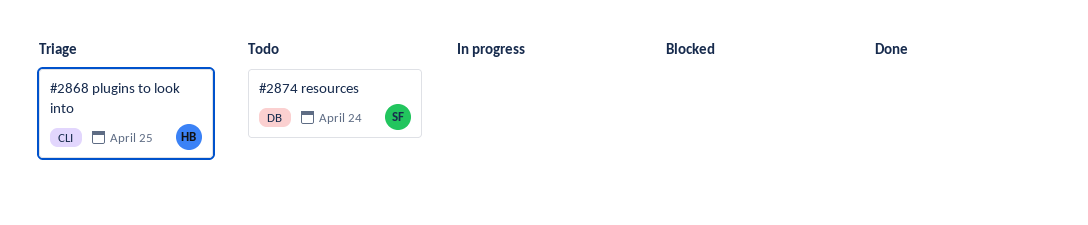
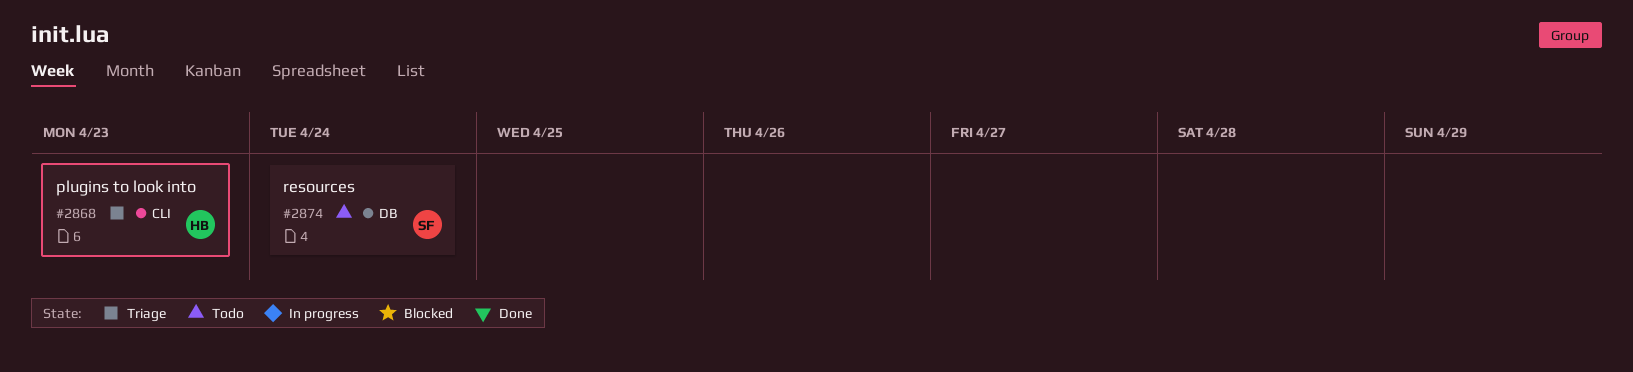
#2868, due: Apr 25 -> Apr 23

